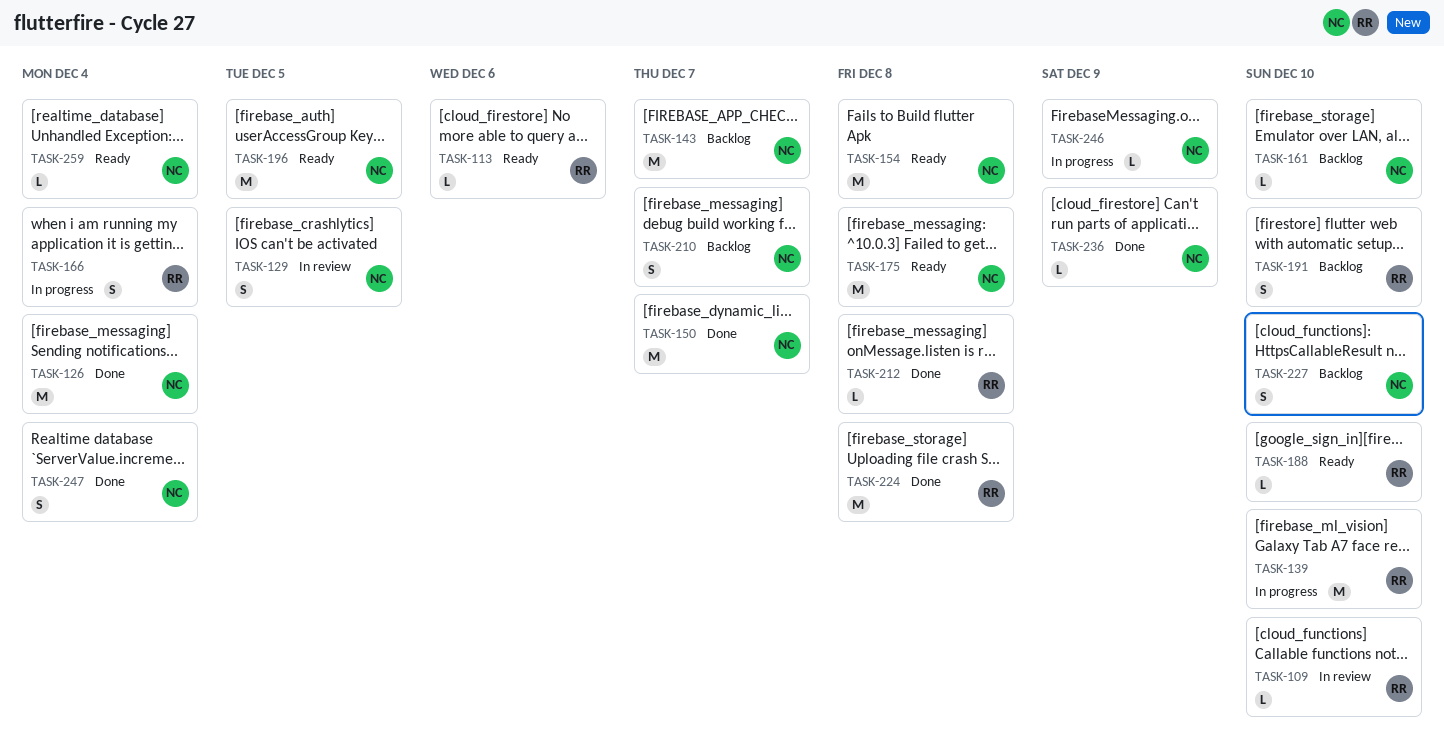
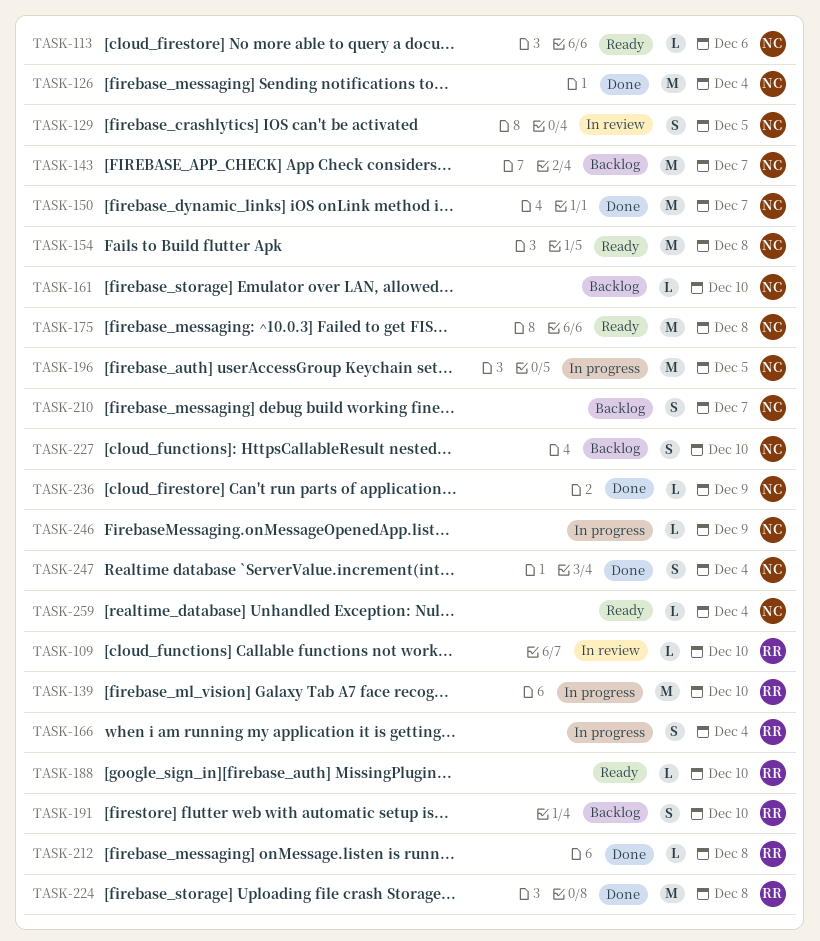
TASK-113, owner: RR -> NC
TASK-196, status: Ready -> In progress

